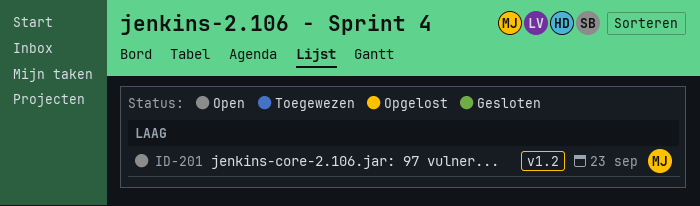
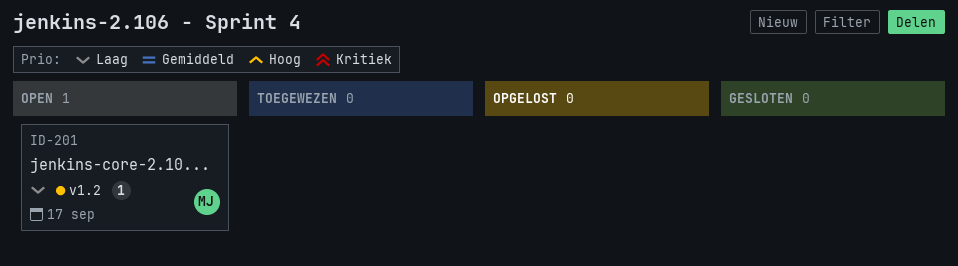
ID-201, due: Sep 23 -> Sep 17

